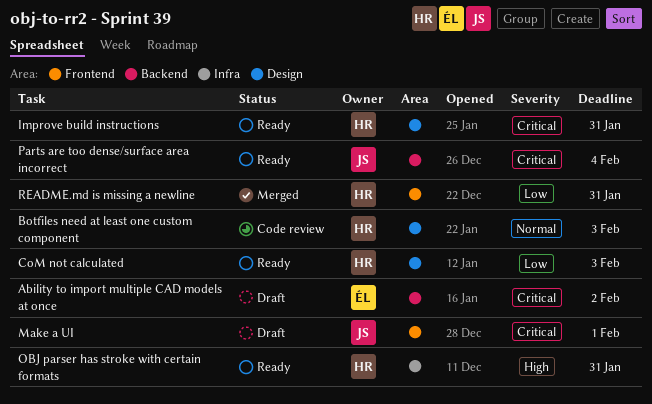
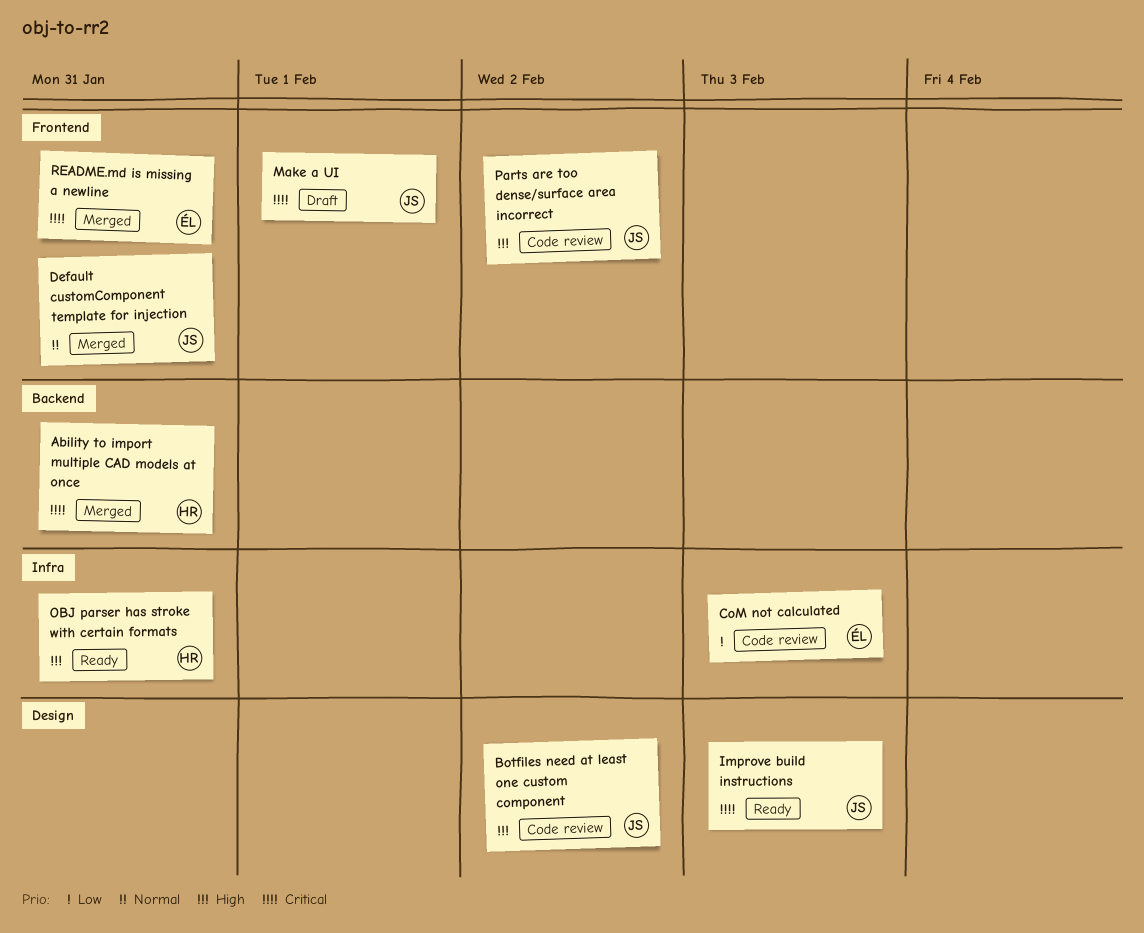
Ability to import multiple CAD models at once, status: Draft -> Merged
Ability to import multiple CAD models at once, owner: ÉL -> HR
Ability to import multiple CAD models at once, due: Feb 2 -> Jan 31
Botfiles need at least one custom component, owner: HR -> JS
Botfiles need at least one custom component, priority: Normal -> High
Botfiles need at least one custom component, due: Feb 3 -> Feb 2
CoM not calculated, status: Ready -> Code review
CoM not calculated, owner: HR -> ÉL
CoM not calculated, label: Design -> Infra
Default customComponent template for injection: none -> present
Improve build instructions, owner: HR -> JS
Improve build instructions, due: Jan 31 -> Feb 3
Parts are too dense/surface area incorrect, status: Ready -> Code review
Parts are too dense/surface area incorrect, priority: Critical -> High
Parts are too dense/surface area incorrect, label: Backend -> Frontend
Parts are too dense/surface area incorrect, due: Feb 4 -> Feb 2
README.md is missing a newline, owner: HR -> ÉL
README.md is missing a newline, priority: Low -> Critical

